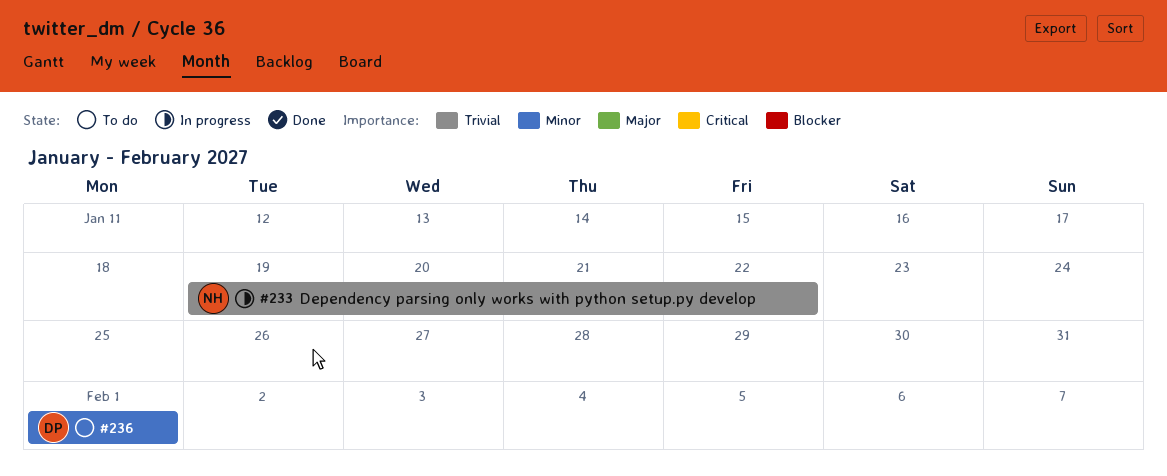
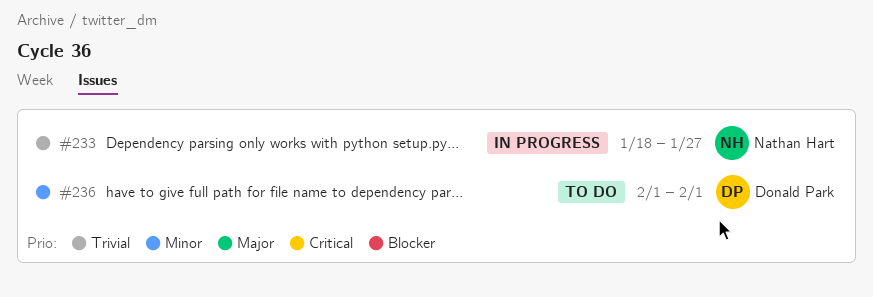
#233, start: Jan 19 -> Jan 18
#233, due: Jan 22 -> Jan 27

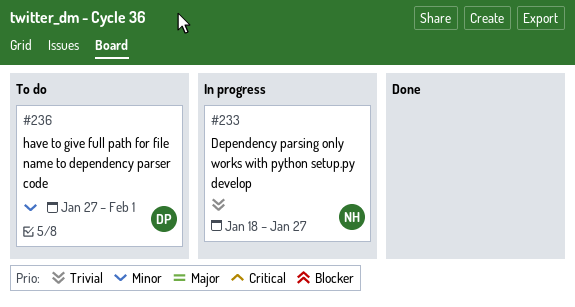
#236, start: Feb 1 -> Jan 27

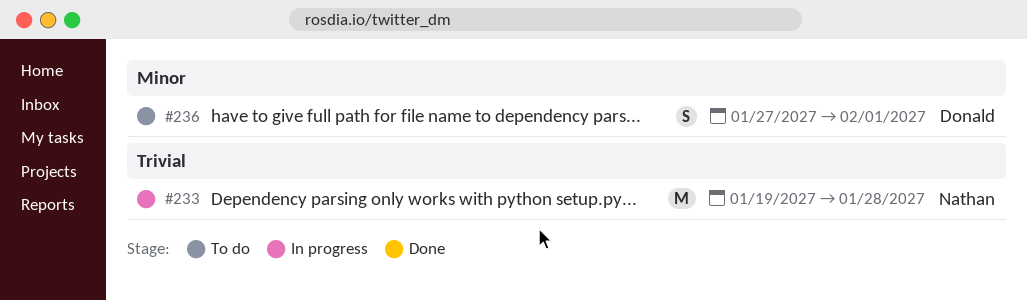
#233, start: Jan 18 -> Jan 19
#233, due: Jan 27 -> Jan 28

